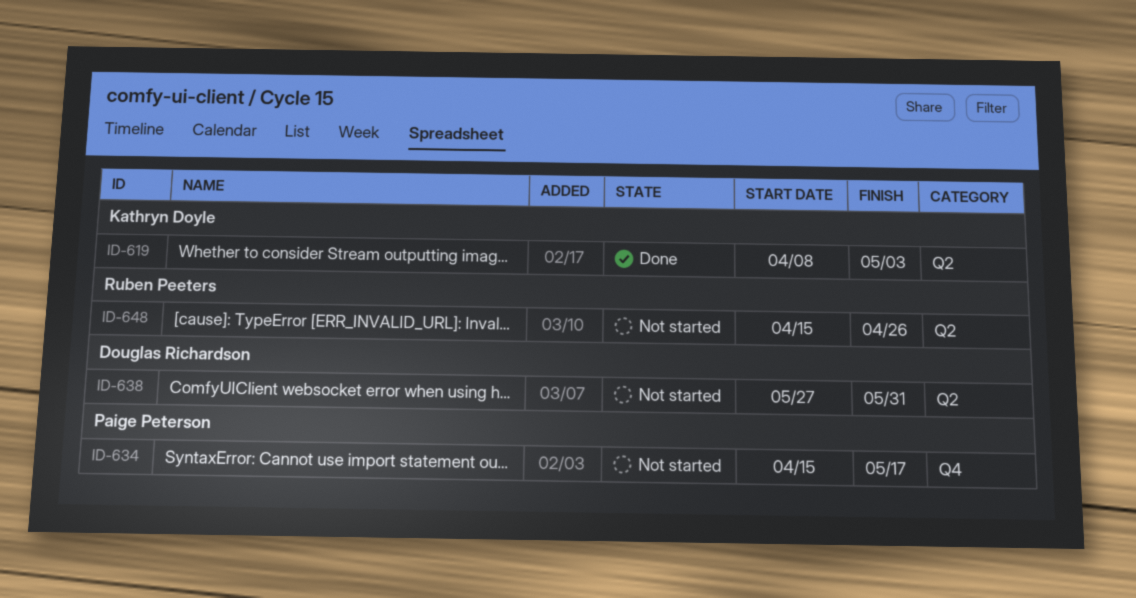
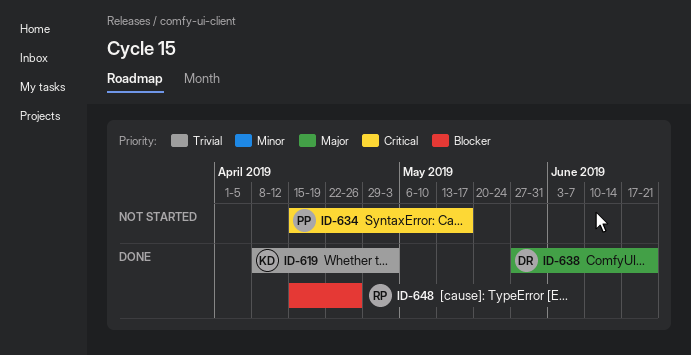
ID-638, status: Not started -> Done
ID-638, due: May 31 -> Jun 21
ID-648, status: Not started -> Done

